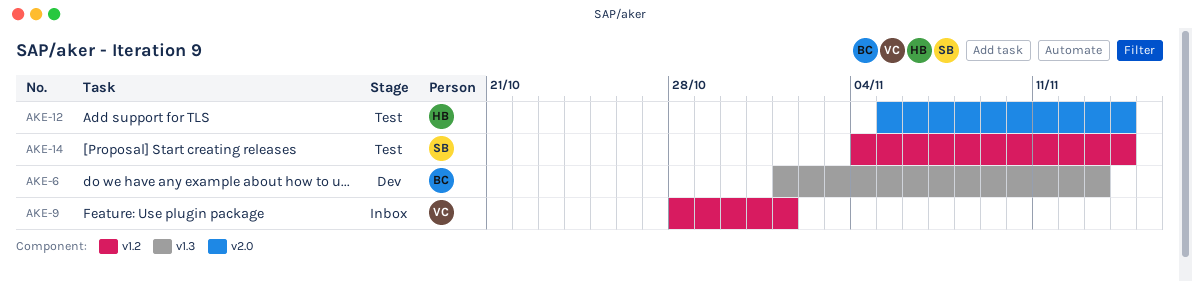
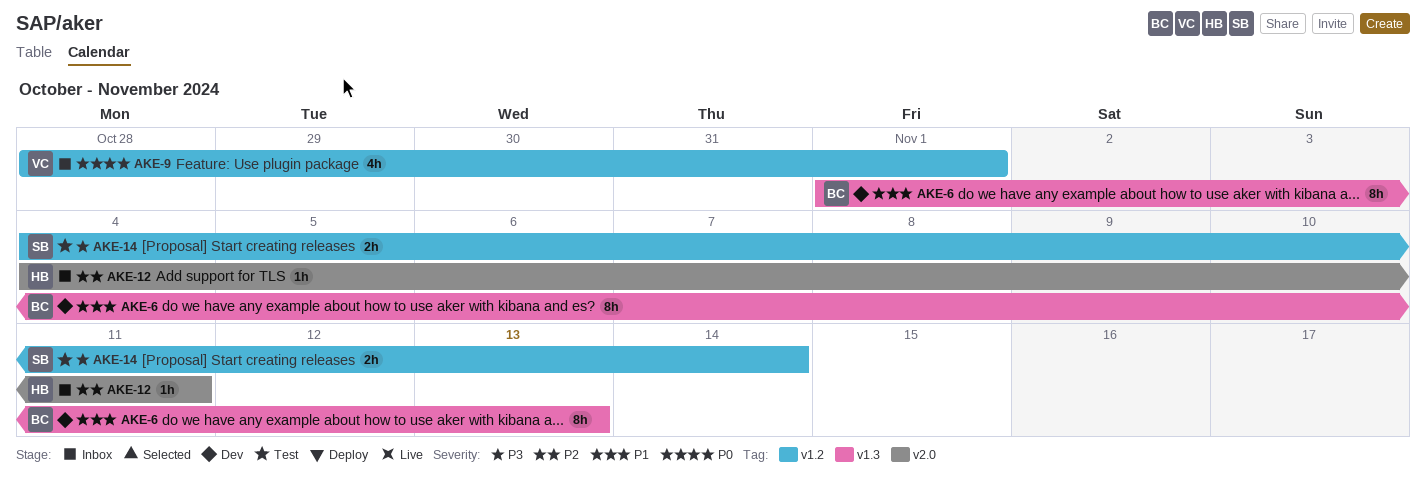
AKE-12, status: Test -> Inbox
AKE-12, start: Nov 5 -> Nov 4
AKE-12, due: Nov 14 -> Nov 11

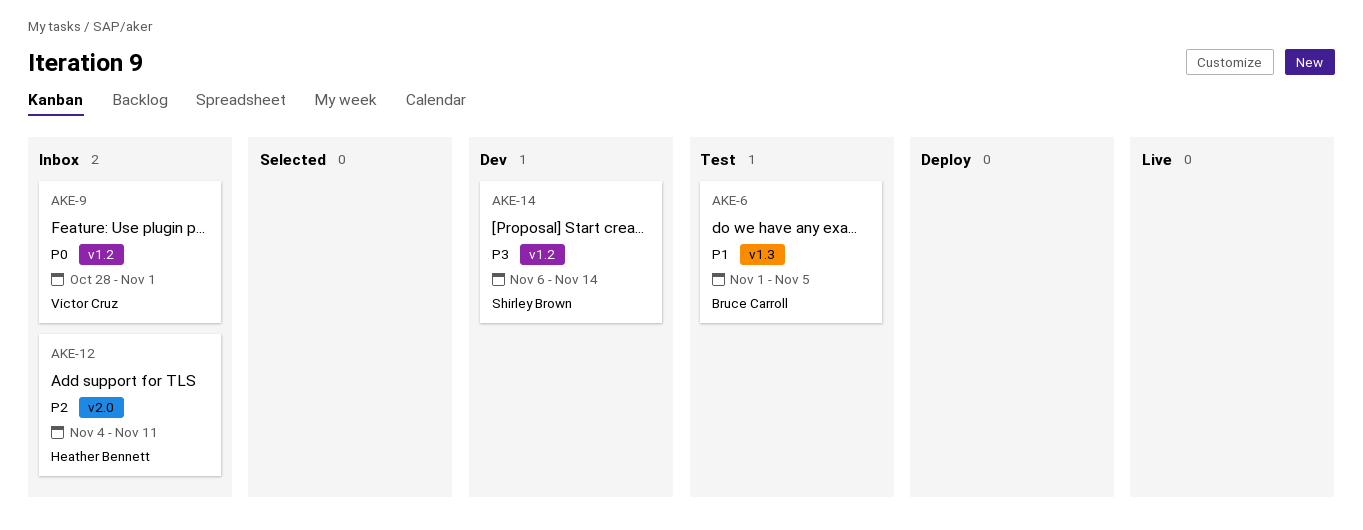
AKE-6, status: Dev -> Test
AKE-6, due: Nov 13 -> Nov 5
AKE-14, status: Test -> Dev
AKE-14, start: Nov 4 -> Nov 6

